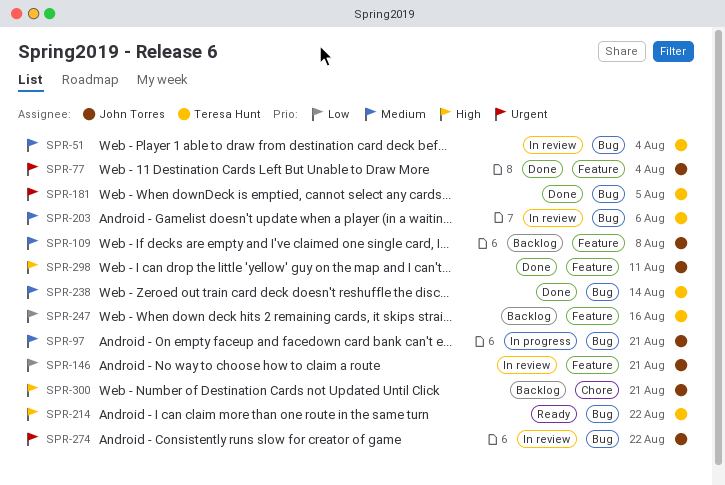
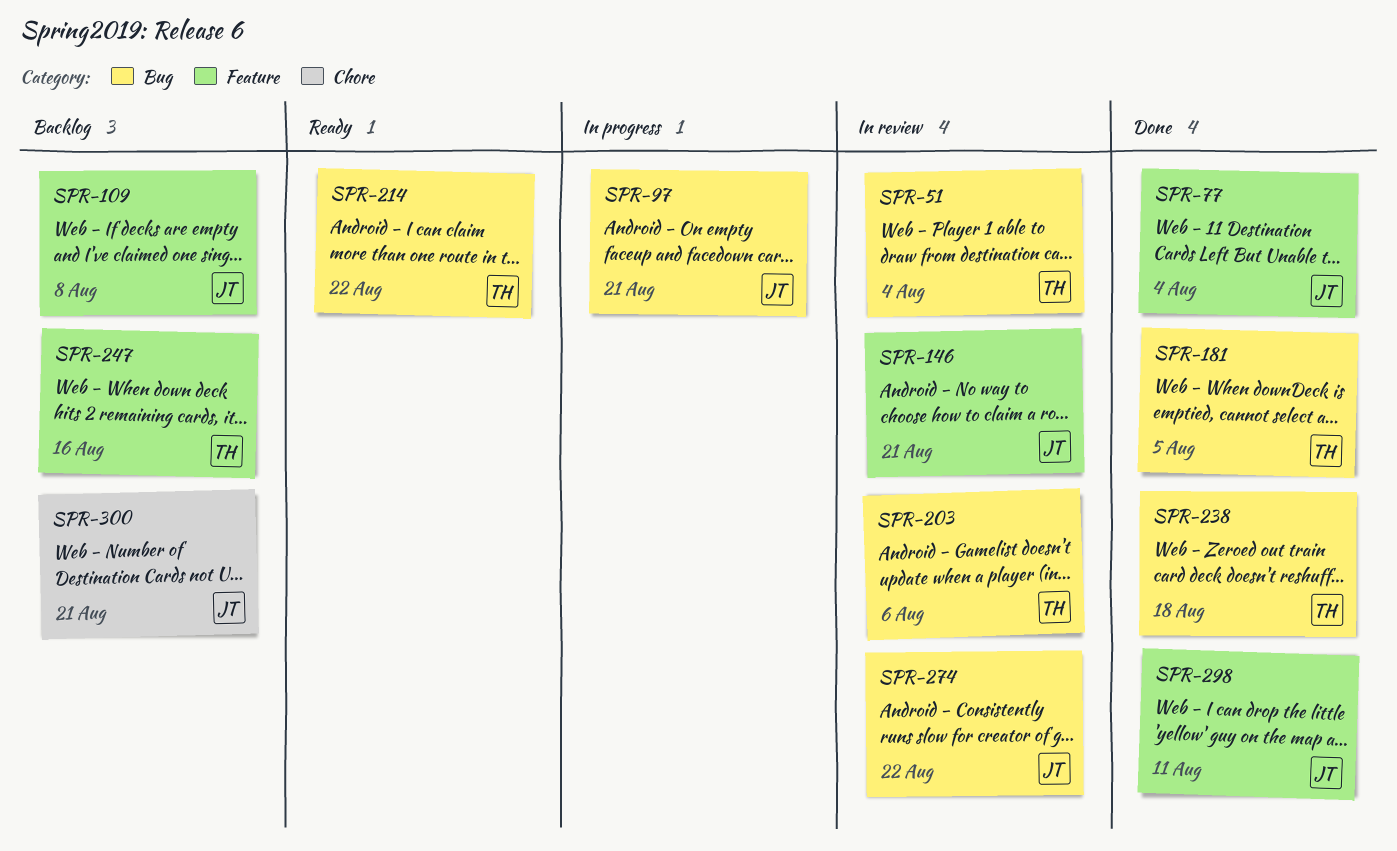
SPR-238, due: Aug 14 -> Aug 18

